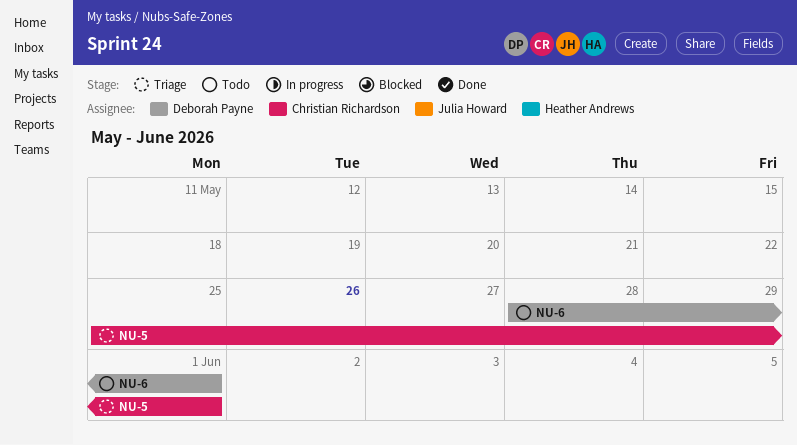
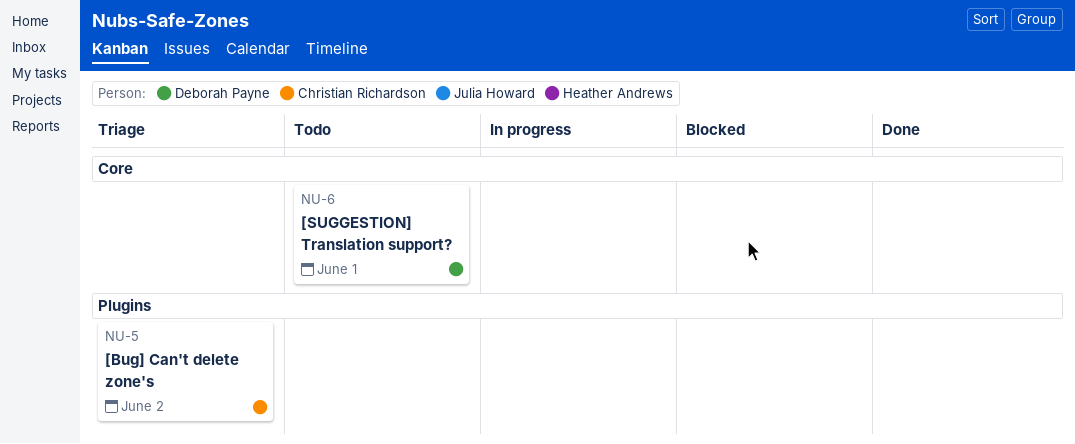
NU-5, due: Jun 1 -> Jun 2

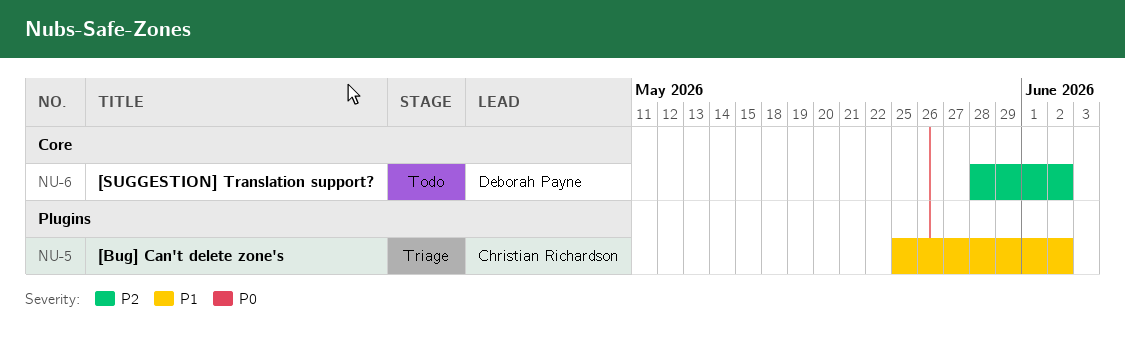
NU-6, due: Jun 1 -> Jun 2

